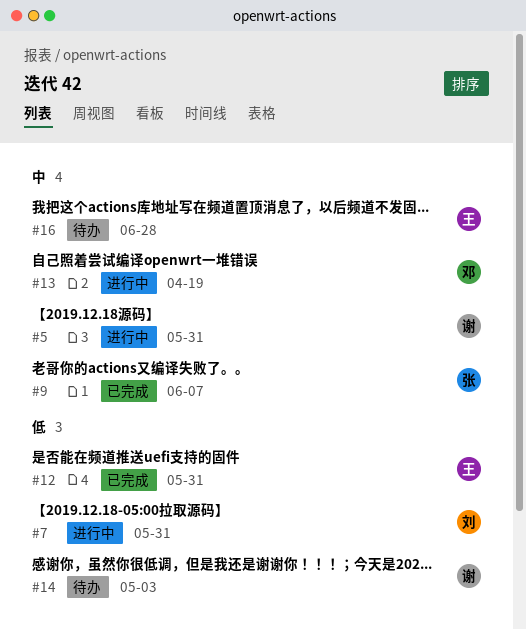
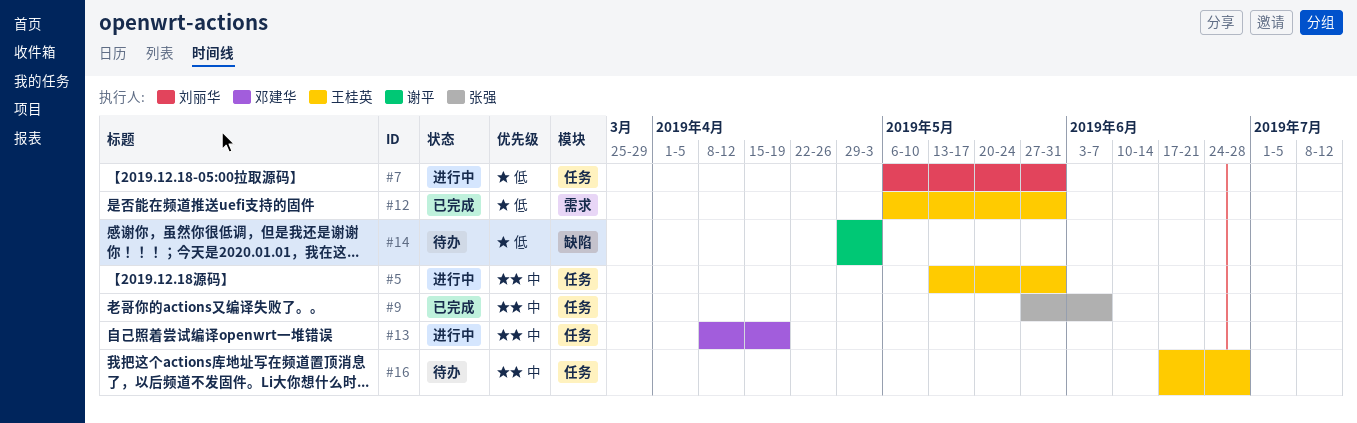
#5, owner: 谢平 -> 王桂英

